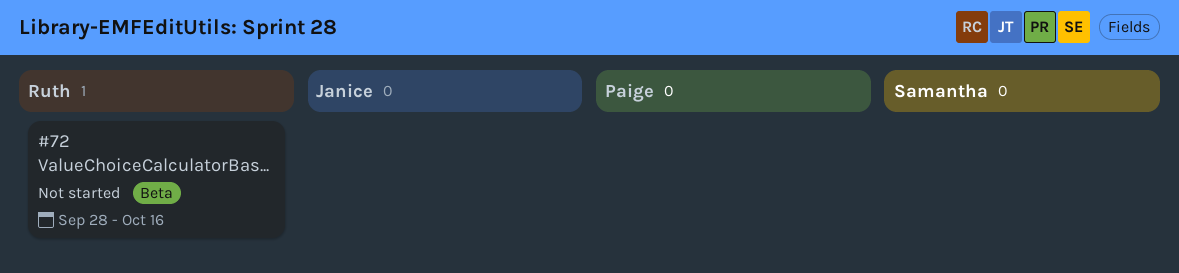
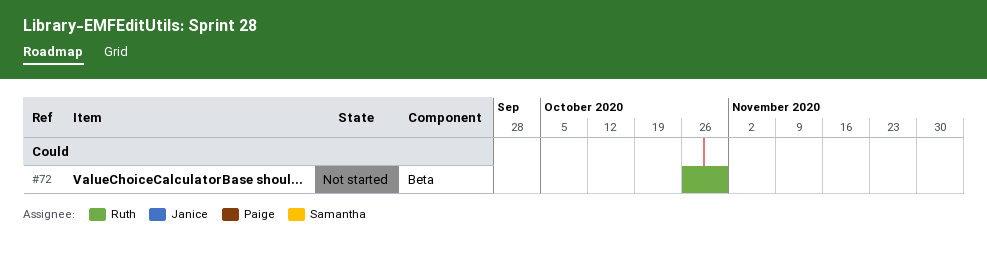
#72, start: Sep 28 -> Oct 26
#72, due: Oct 16 -> Oct 30

